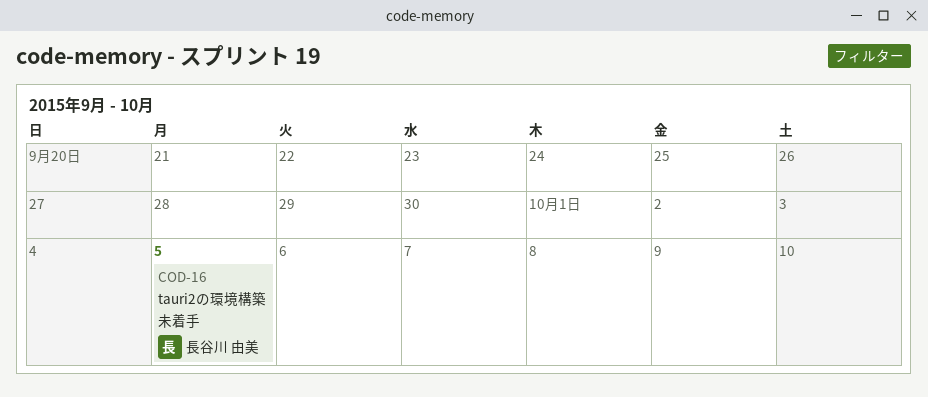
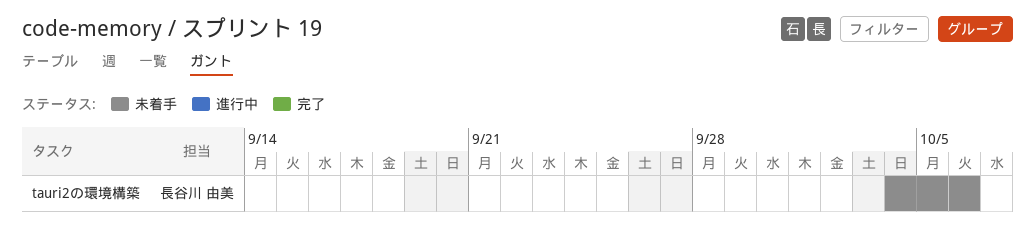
tauri2の環境構築, due: Oct 5 -> Oct 6

